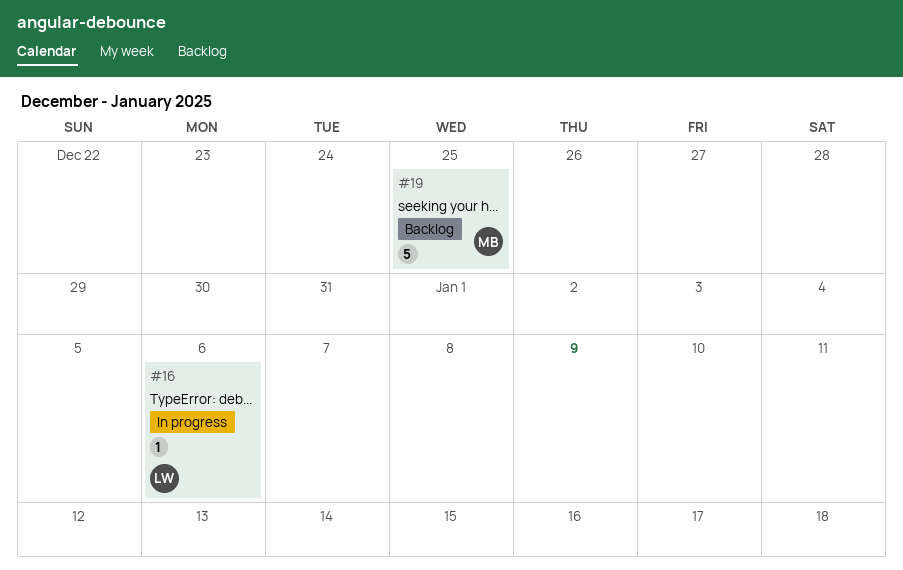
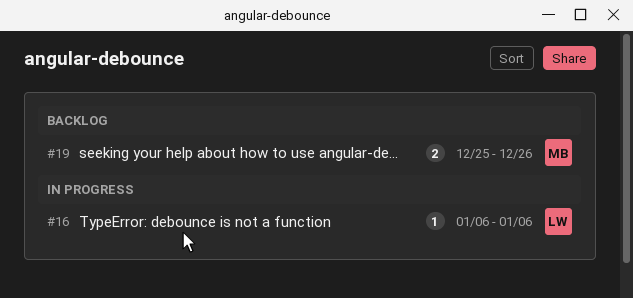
#19, estimate: 5 -> 2
#19, due: Dec 25 -> Dec 26

